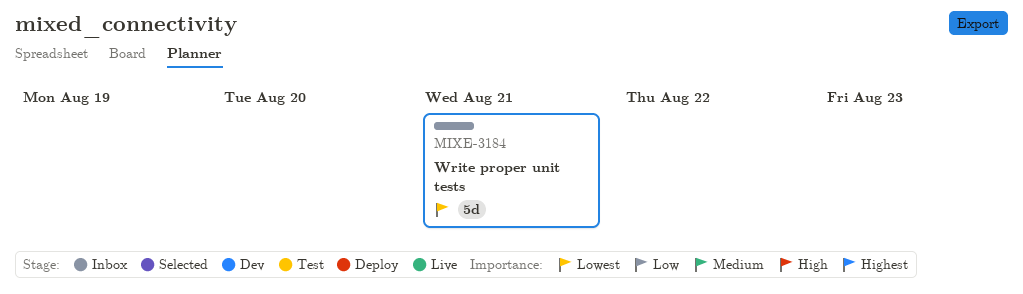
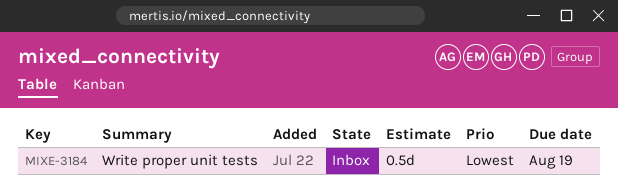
MIXE-3184, estimate: 5d -> 0.5d
MIXE-3184, due: Aug 21 -> Aug 19

